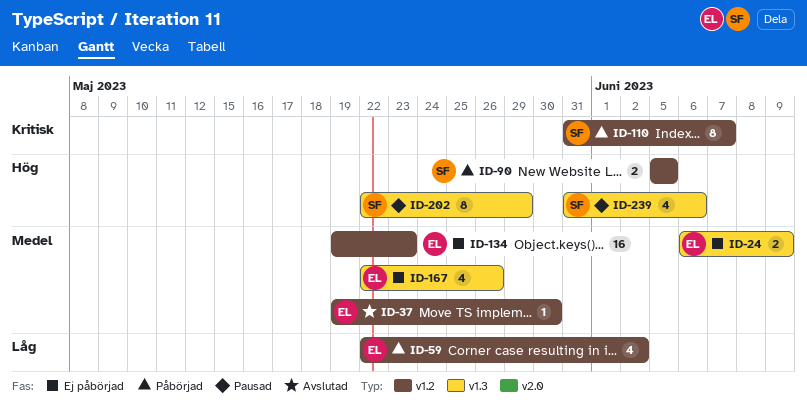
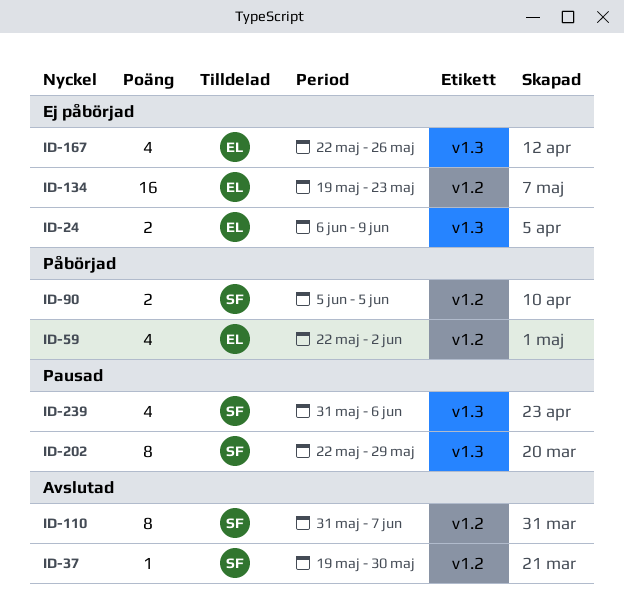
ID-37, owner: EL -> SF
ID-110, status: Påbörjad -> Avslutad

